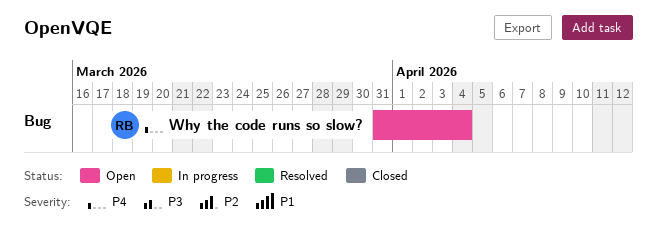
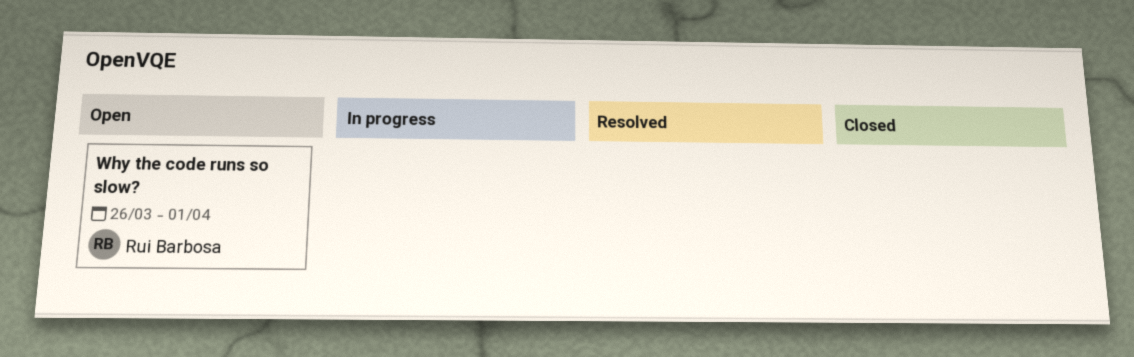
Why the code runs so slow?, start: Mar 31 -> Mar 26
Why the code runs so slow?, due: Apr 4 -> Apr 1

